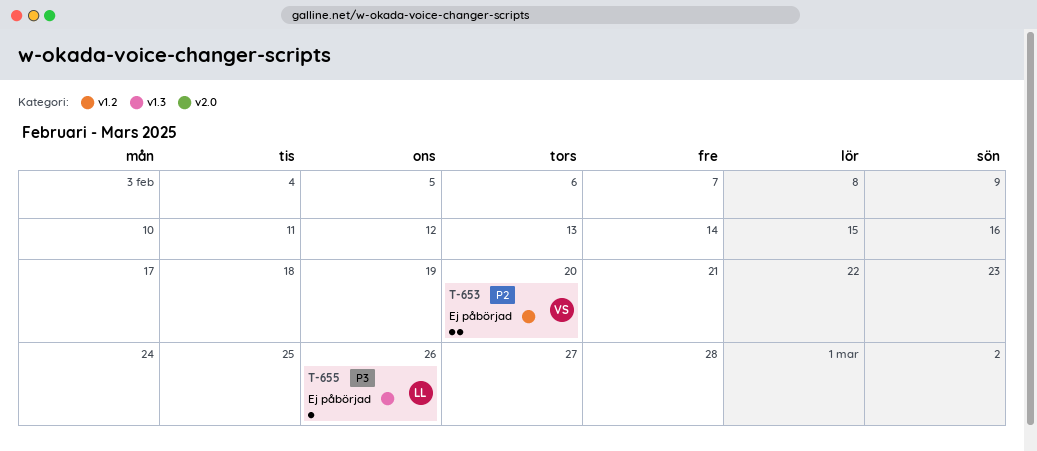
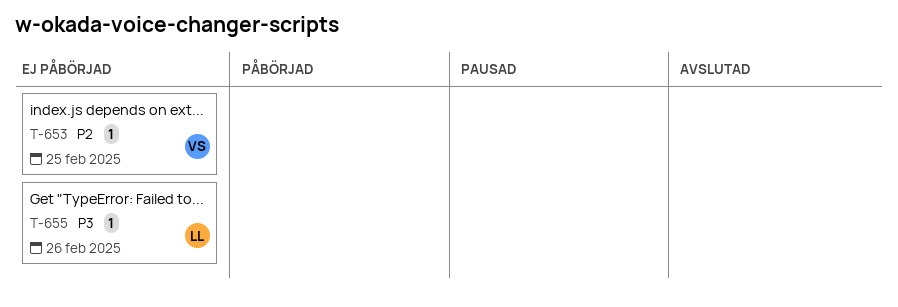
T-653, estimate: 2 -> 1
T-653, due: Feb 20 -> Feb 25

